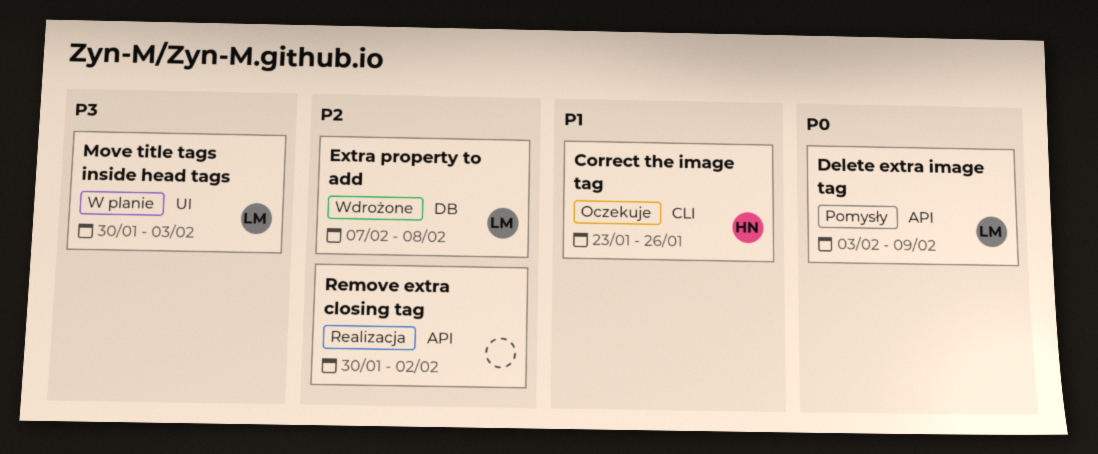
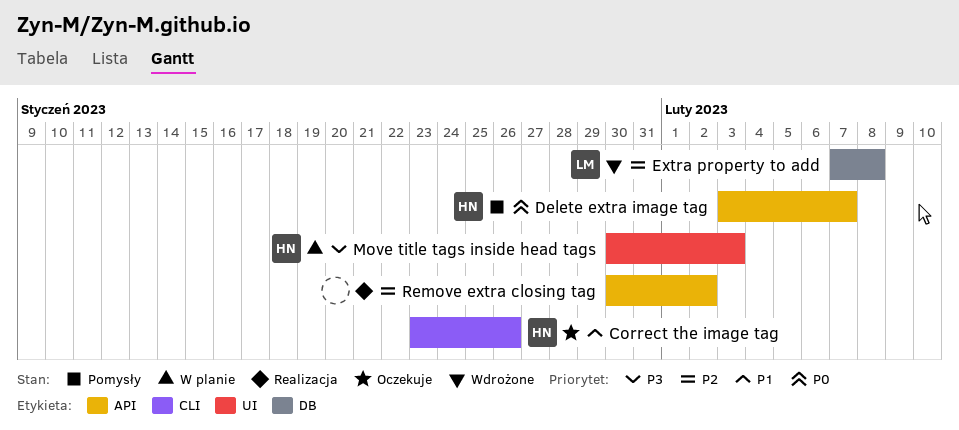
Delete extra image tag, owner: LM -> HN
Delete extra image tag, due: Feb 9 -> Feb 7
Move title tags inside head tags, owner: LM -> HN

